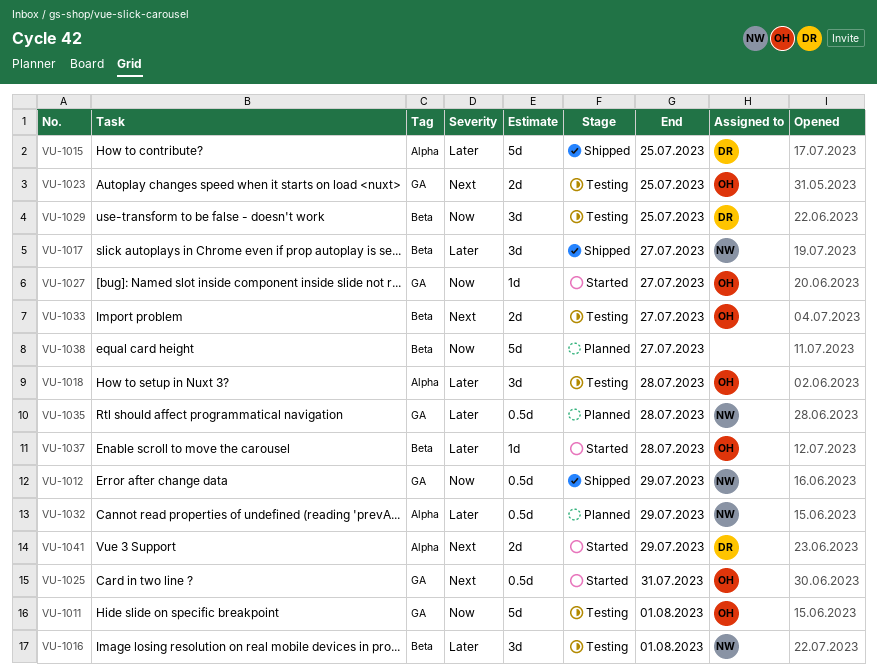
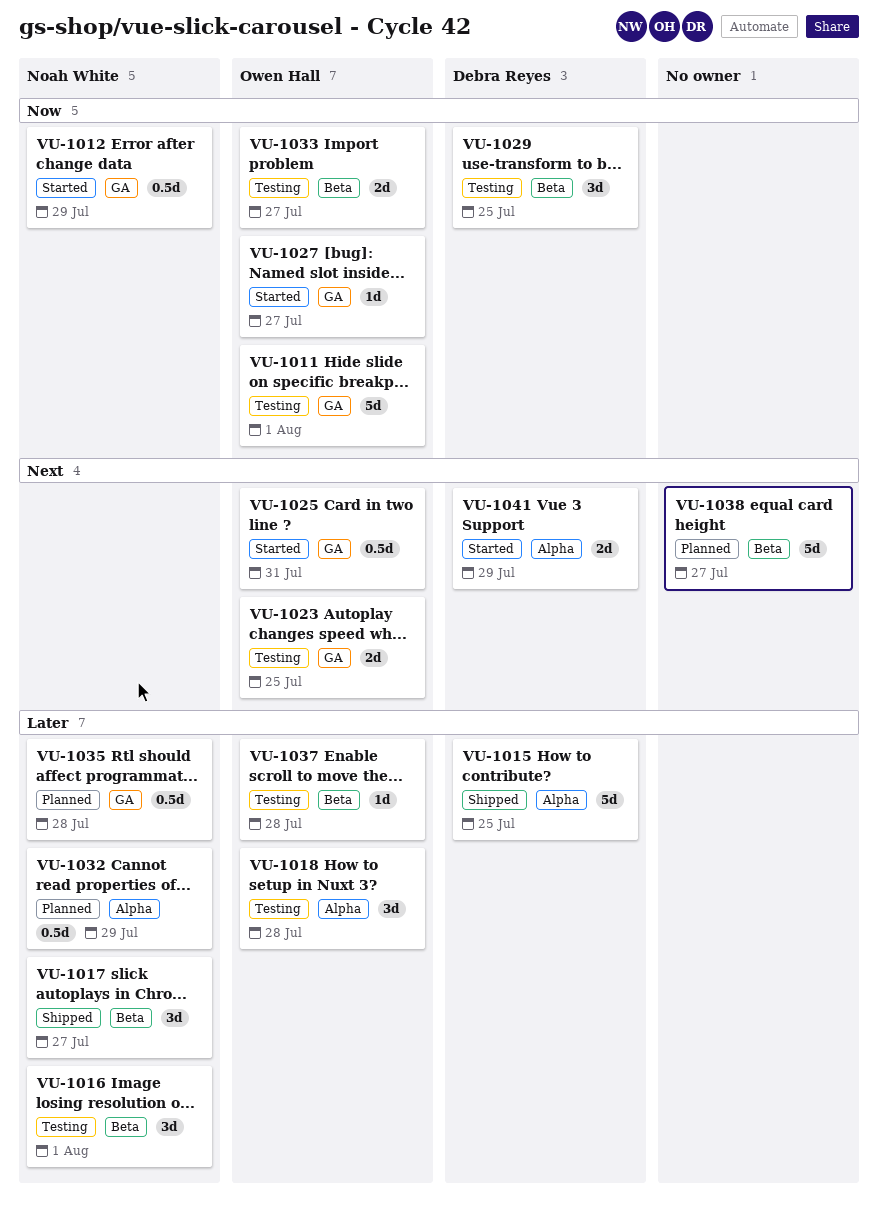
VU-1012, status: Shipped -> Started
VU-1033, priority: Next -> Now
VU-1037, status: Started -> Testing
VU-1038, priority: Now -> Next

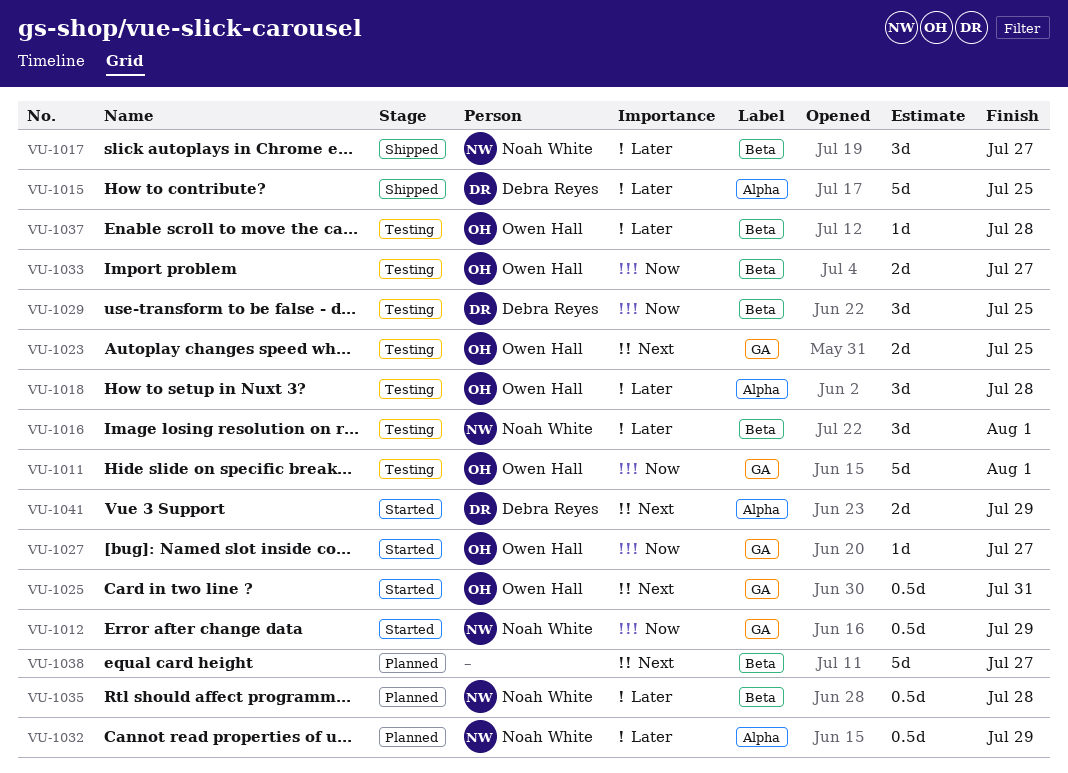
VU-1035, label: GA -> Beta

